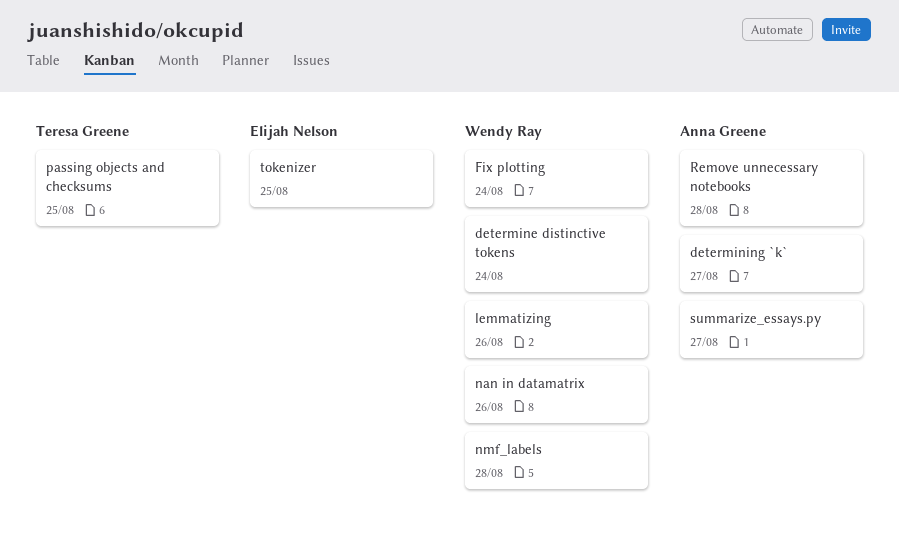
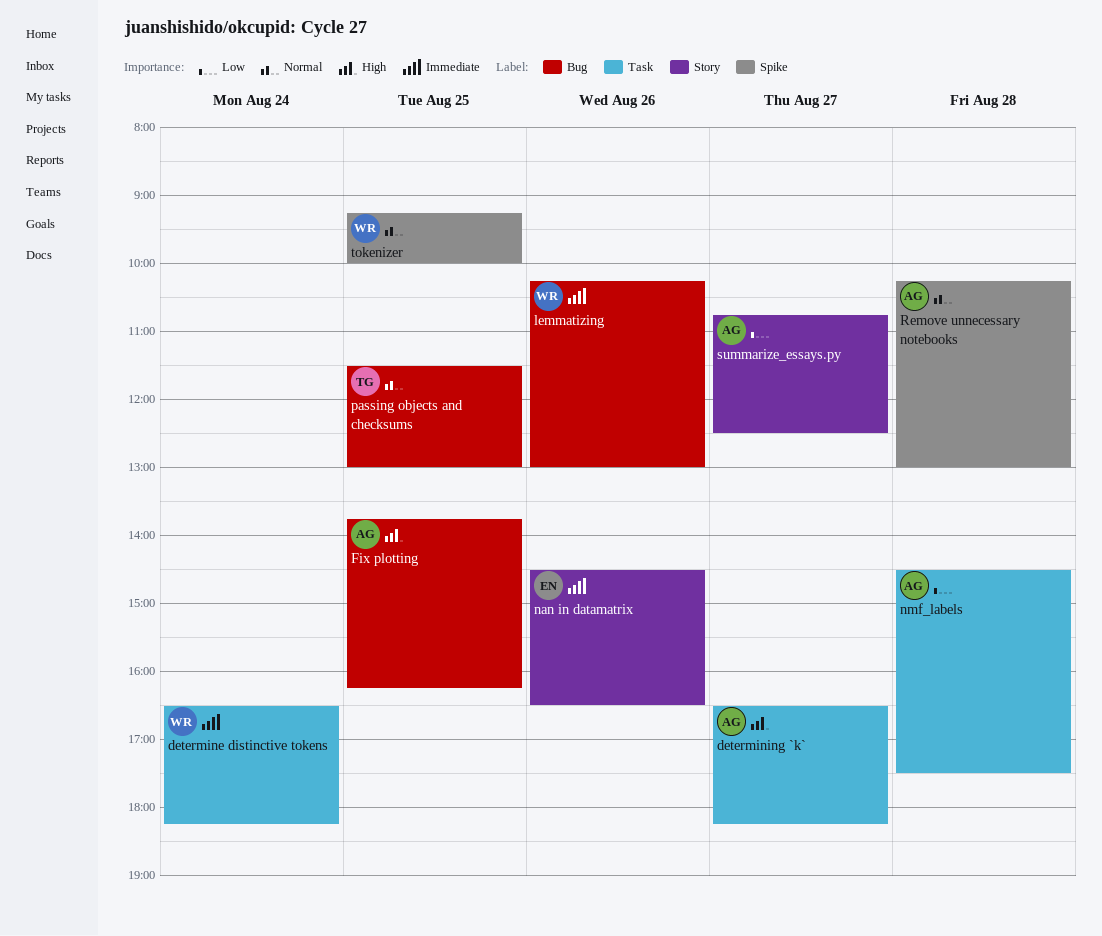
Fix plotting, owner: Wendy Ray -> Anna Greene
Fix plotting, day: Aug 24 -> Aug 25
nan in datamatrix, owner: Wendy Ray -> Elijah Nelson
nmf_labels, owner: Wendy Ray -> Anna Greene
tokenizer, owner: Elijah Nelson -> Wendy Ray

